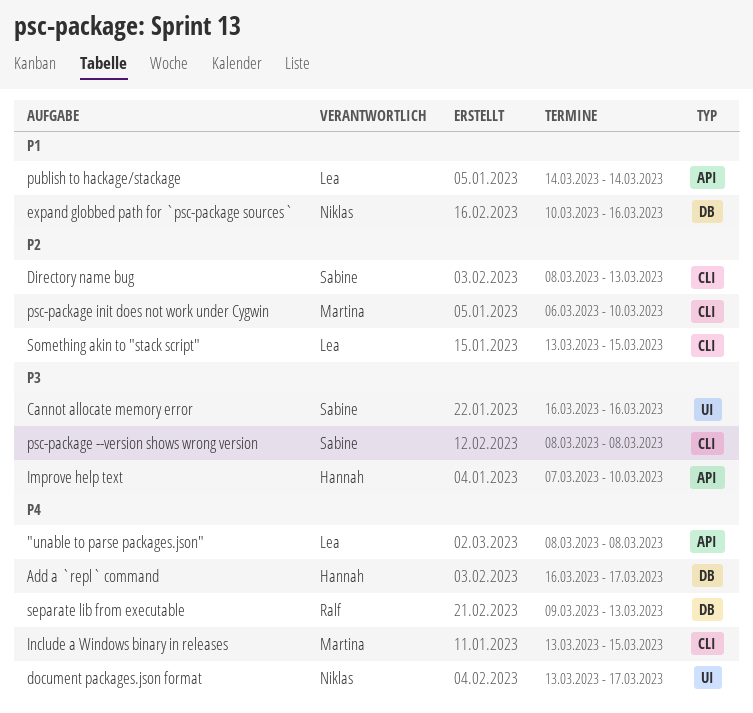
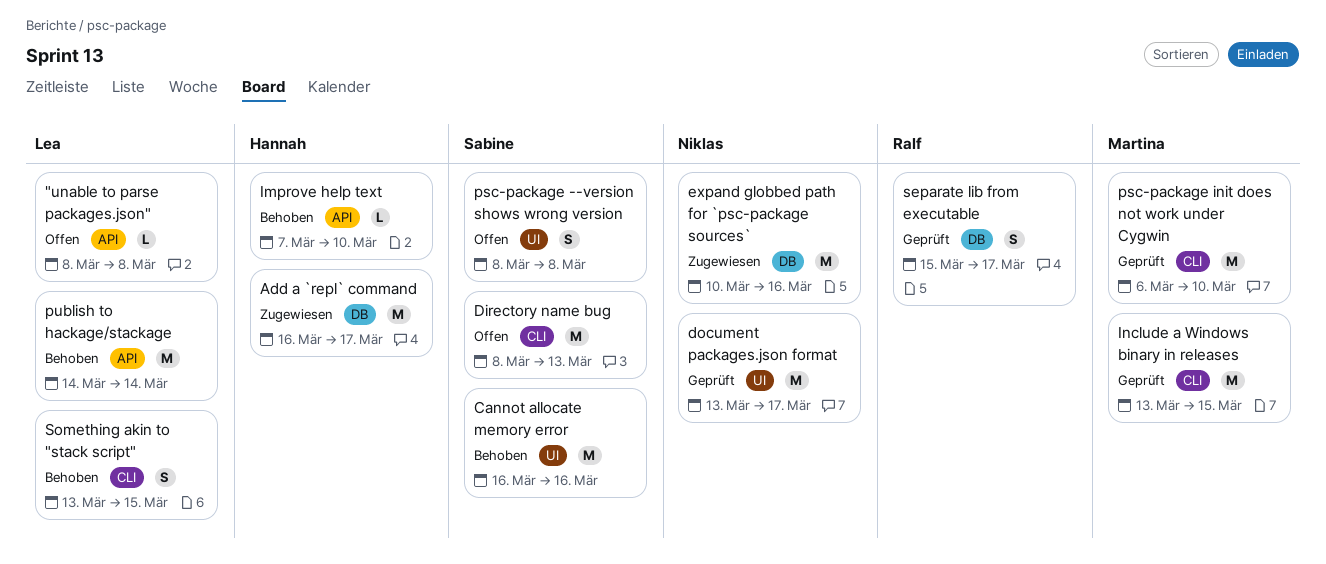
psc-package --version shows wrong version, label: CLI -> UI
separate lib from executable, start: Mar 9 -> Mar 15
separate lib from executable, due: Mar 13 -> Mar 17

